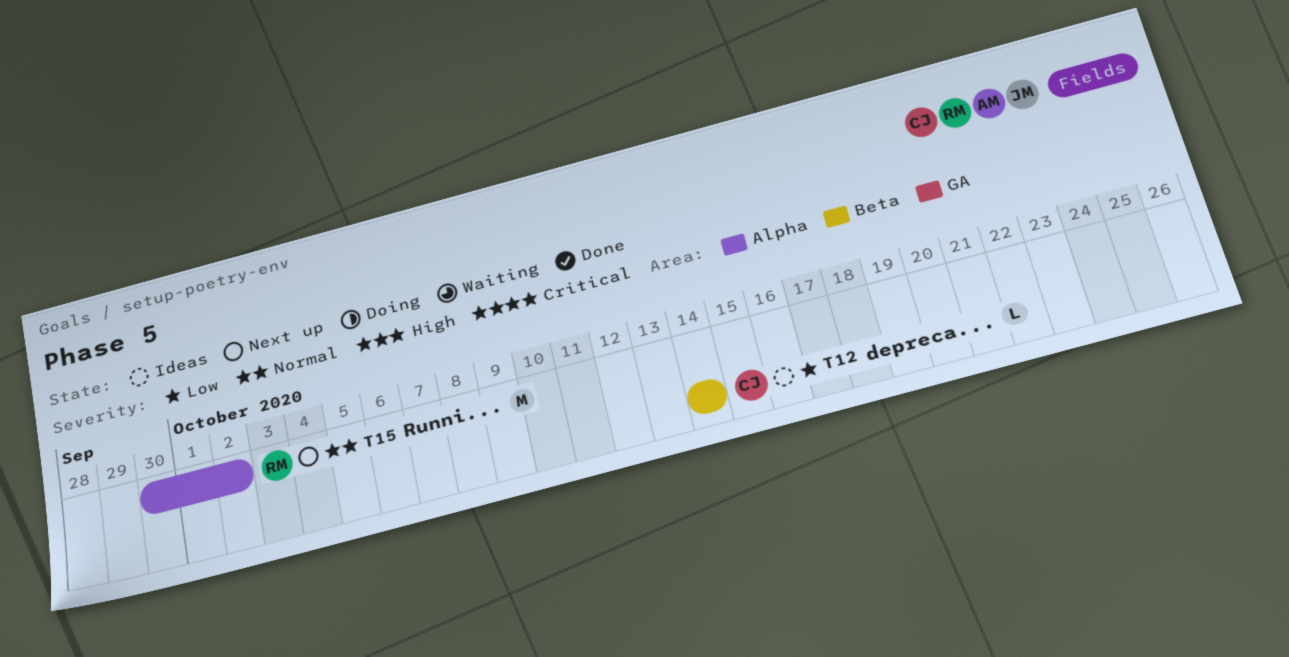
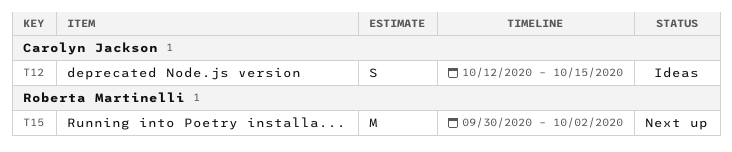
T12, estimate: L -> S
T12, start: Oct 14 -> Oct 12
T12, due: Oct 14 -> Oct 15

